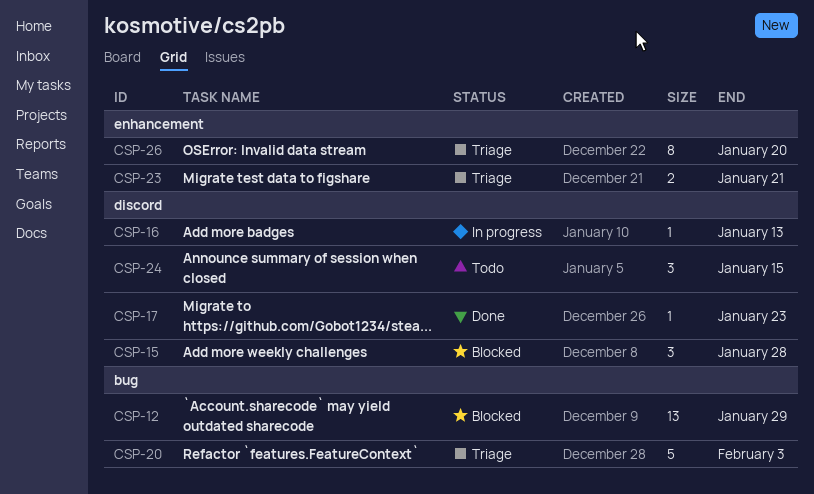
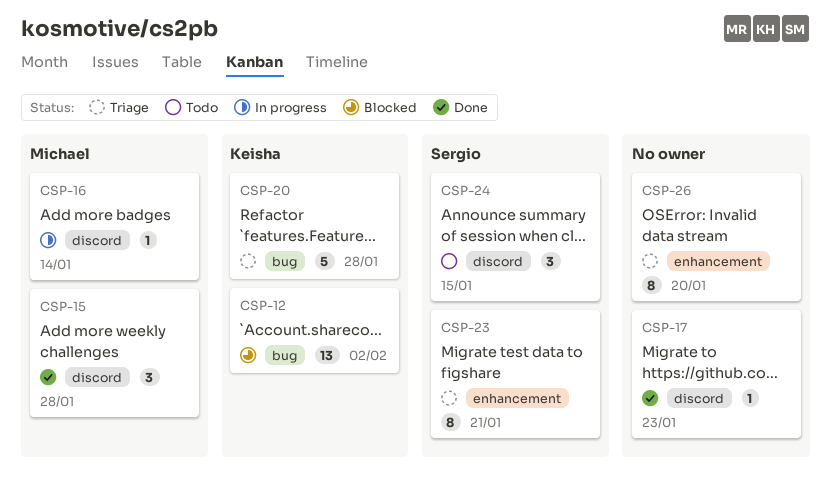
CSP-12, due: Jan 29 -> Feb 2
CSP-15, status: Blocked -> Done
CSP-16, due: Jan 13 -> Jan 14
CSP-20, due: Feb 3 -> Jan 28
CSP-23, estimate: 2 -> 8

